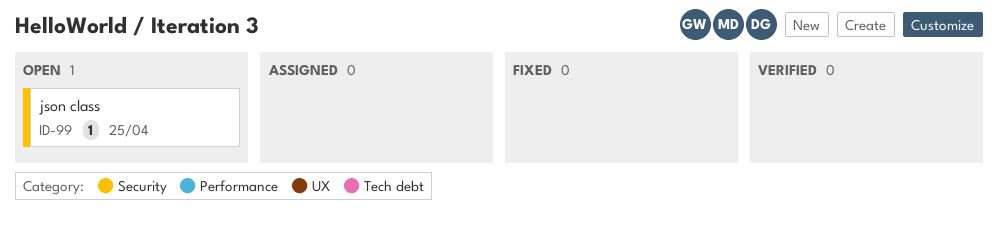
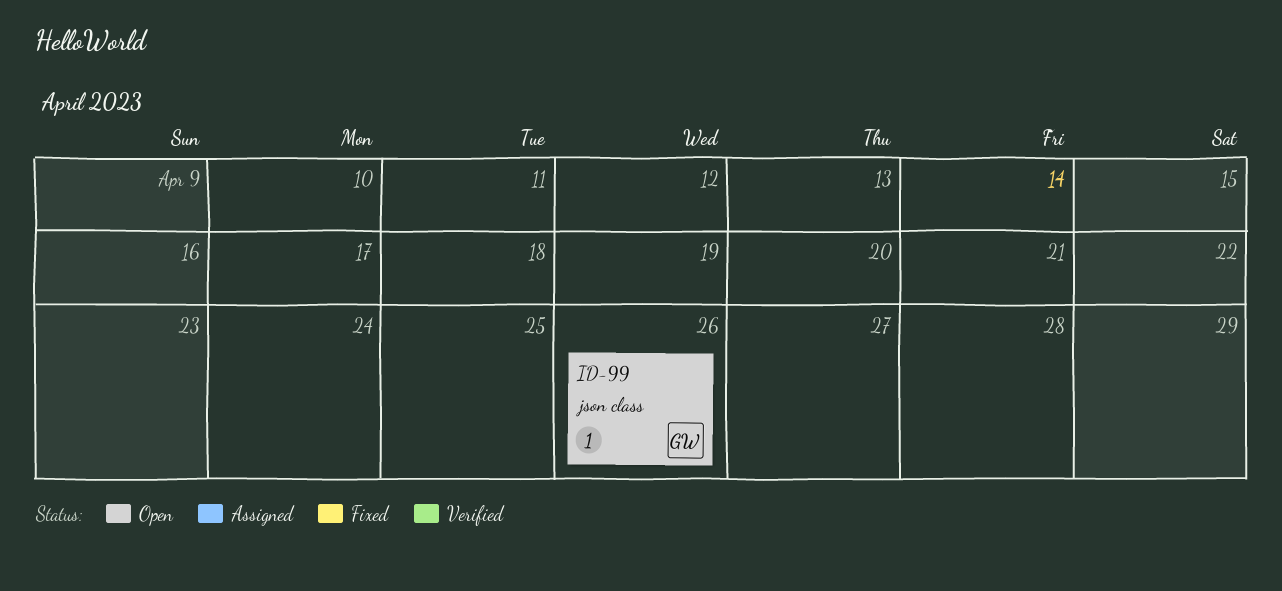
ID-99, due: Apr 25 -> Apr 26

